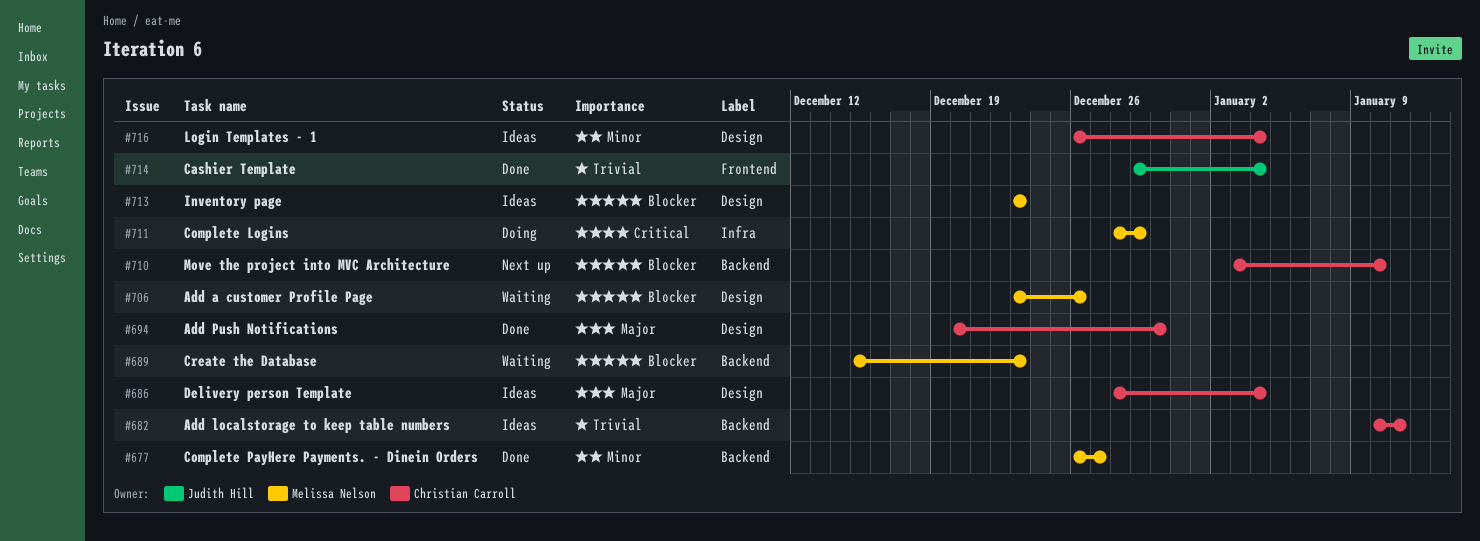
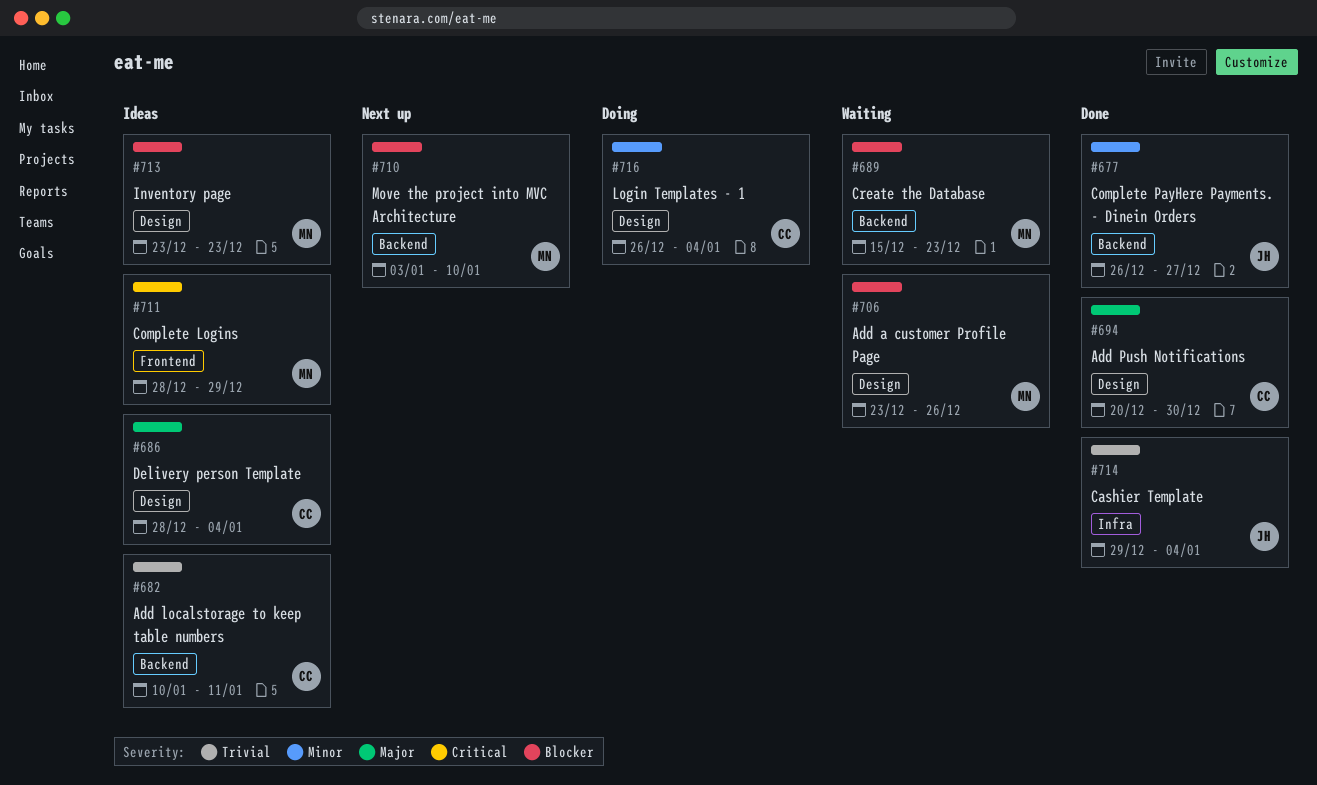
#677, owner: Melissa Nelson -> Judith Hill
#710, owner: Christian Carroll -> Melissa Nelson
#711, status: Doing -> Ideas
#711, label: Infra -> Frontend
#714, label: Frontend -> Infra
#716, status: Ideas -> Doing

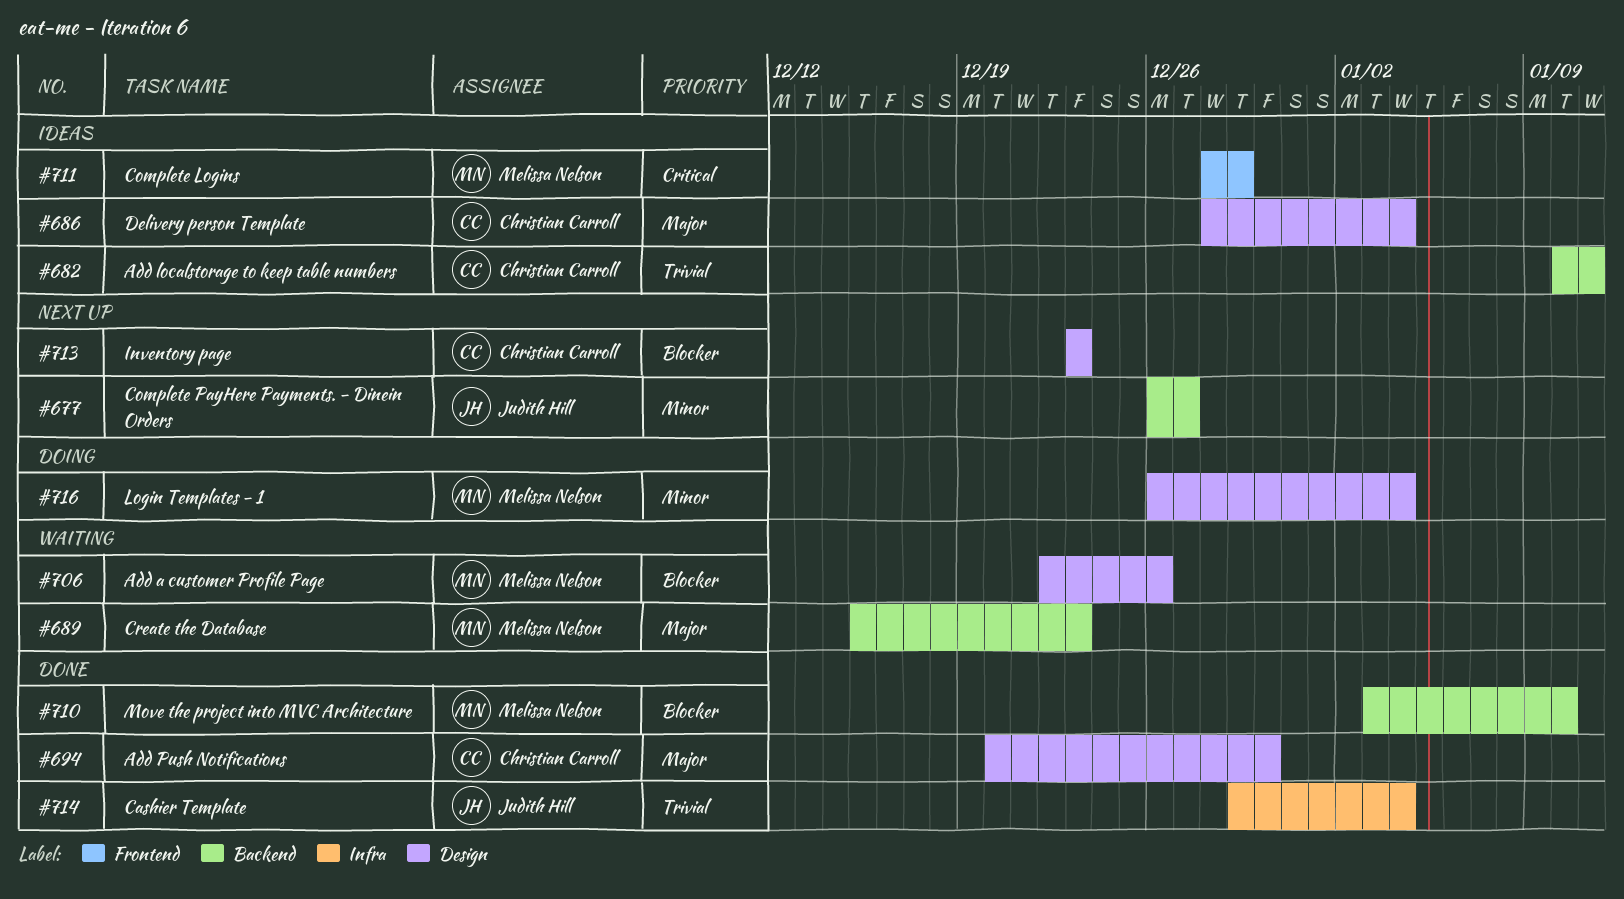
#677, status: Done -> Next up
#689, priority: Blocker -> Major
#706, start: Dec 23 -> Dec 22
#710, status: Next up -> Done
#713, status: Ideas -> Next up
#713, owner: Melissa Nelson -> Christian Carroll
#716, owner: Christian Carroll -> Melissa Nelson

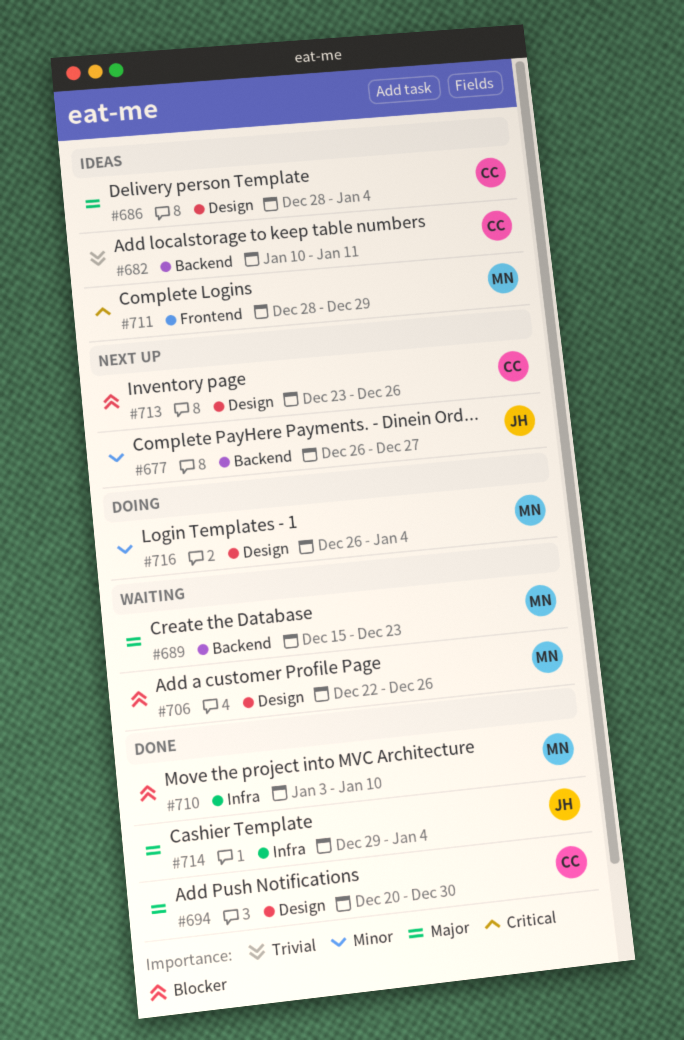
#710, label: Backend -> Infra
#713, due: Dec 23 -> Dec 26
#714, priority: Trivial -> Major

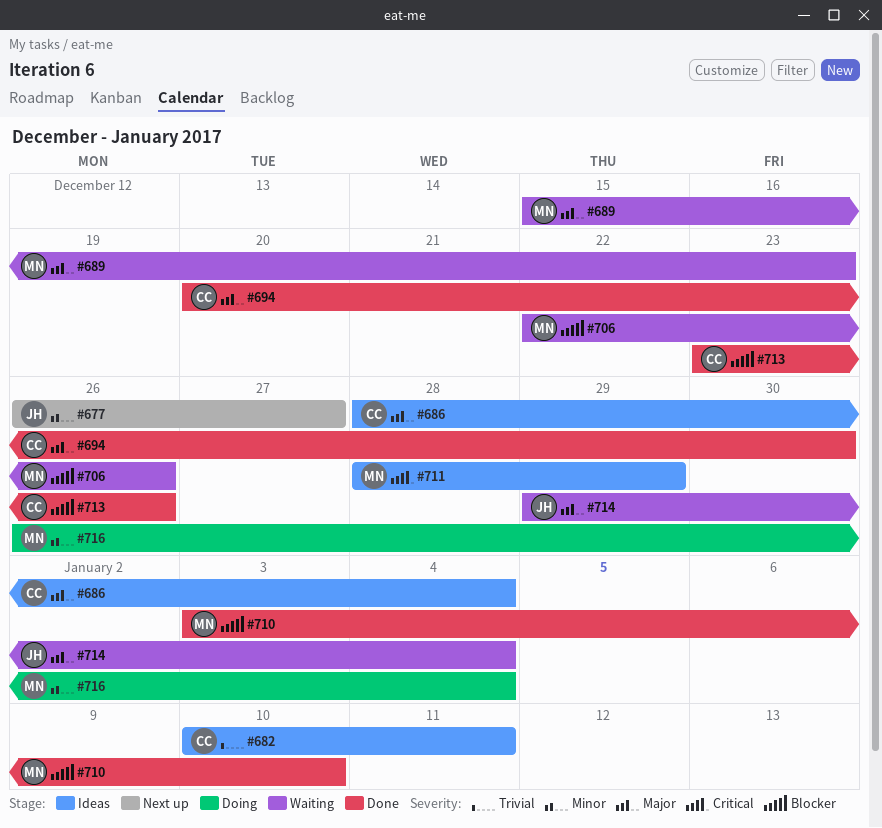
#713, status: Next up -> Done
#714, status: Done -> Waiting

